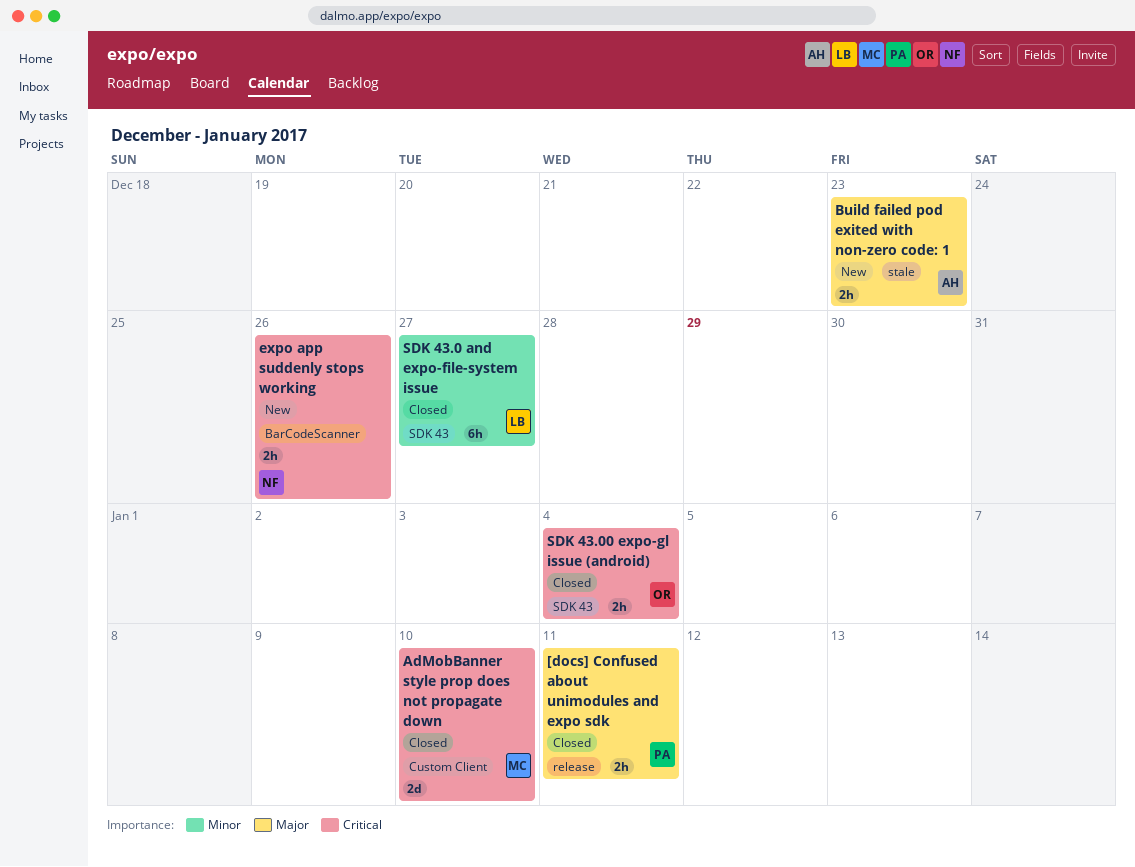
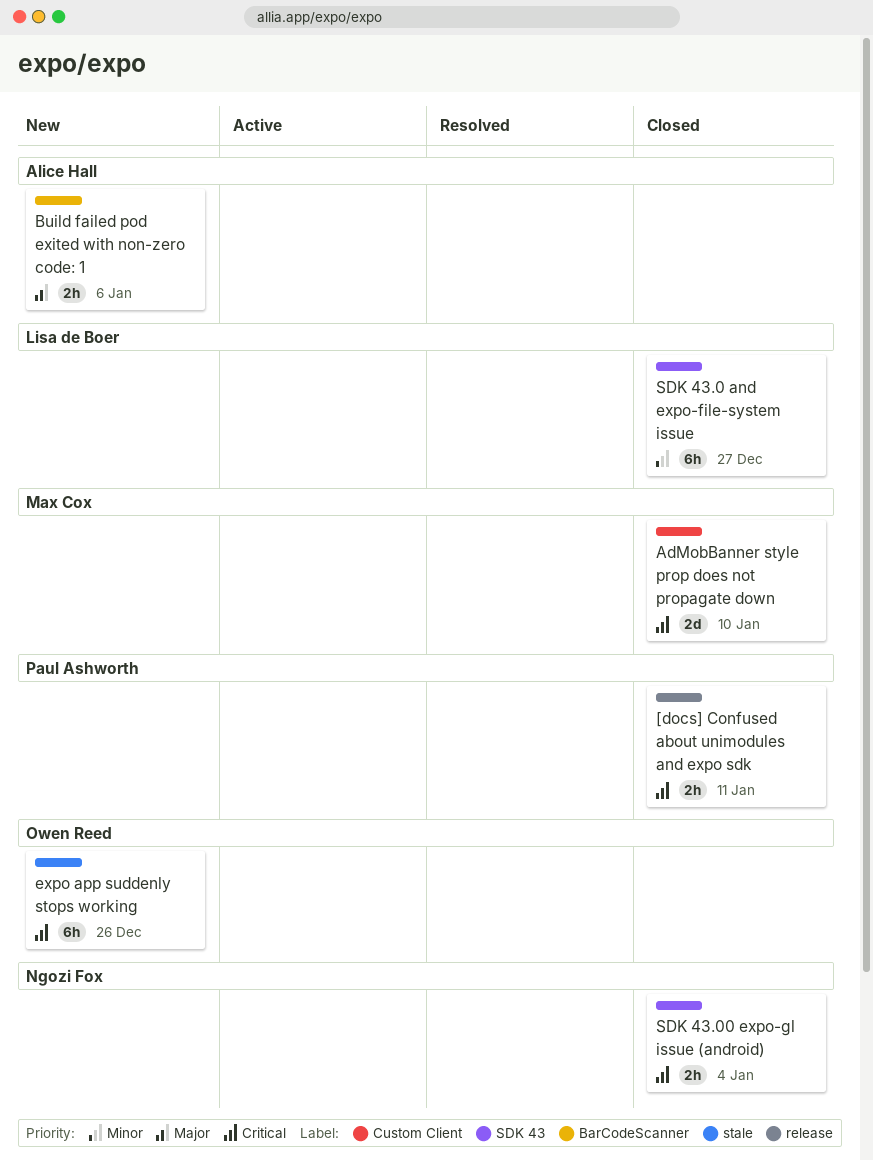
[docs] Confused about unimodules and expo sdk, priority: Major -> Critical
Build failed pod exited with non-zero code: 1, label: stale -> BarCodeScanner
Build failed pod exited with non-zero code: 1, due: Dec 23 -> Jan 6
expo app suddenly stops working, owner: Ngozi Fox -> Owen Reed
expo app suddenly stops working, label: BarCodeScanner -> stale
expo app suddenly stops working, estimate: 2h -> 6h
SDK 43.00 expo-gl issue (android), owner: Owen Reed -> Ngozi Fox

